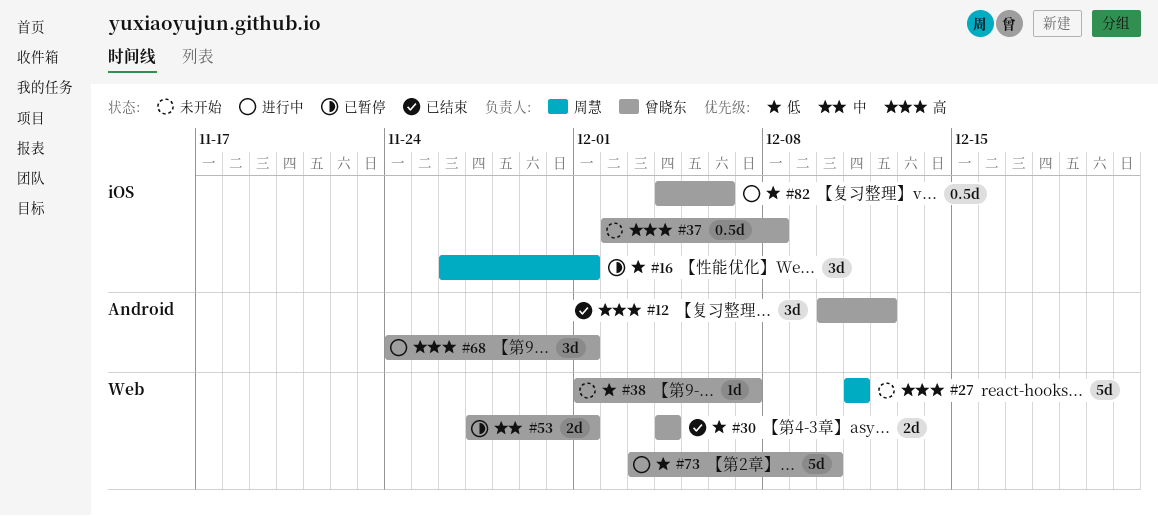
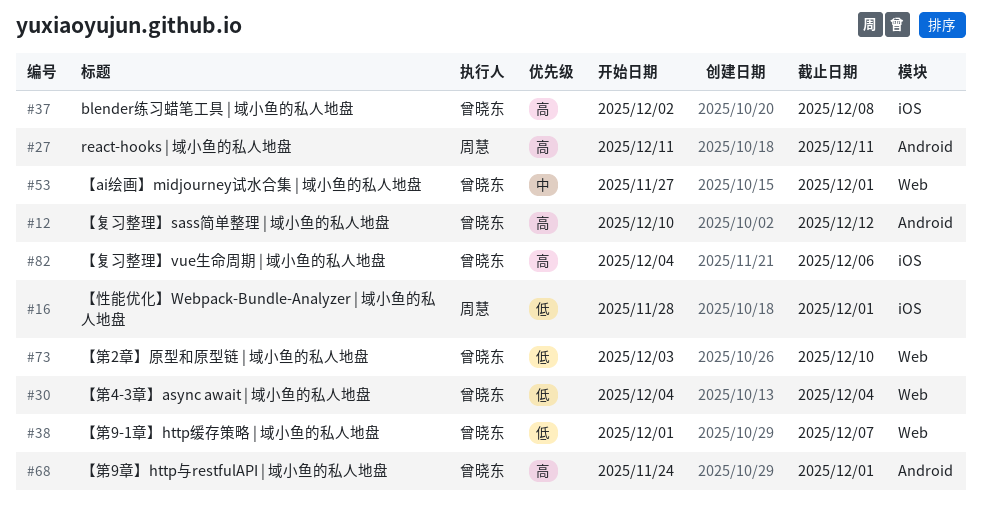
#16, start: Nov 26 -> Nov 28
#27, label: Web -> Android
#82, priority: 低 -> 高

